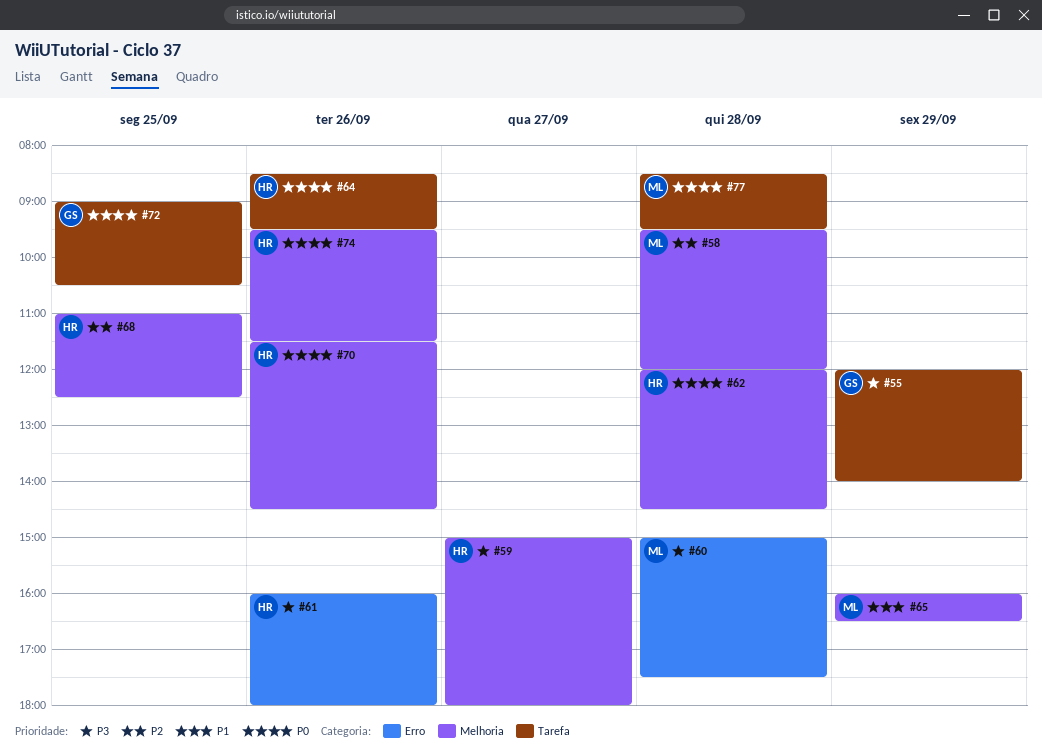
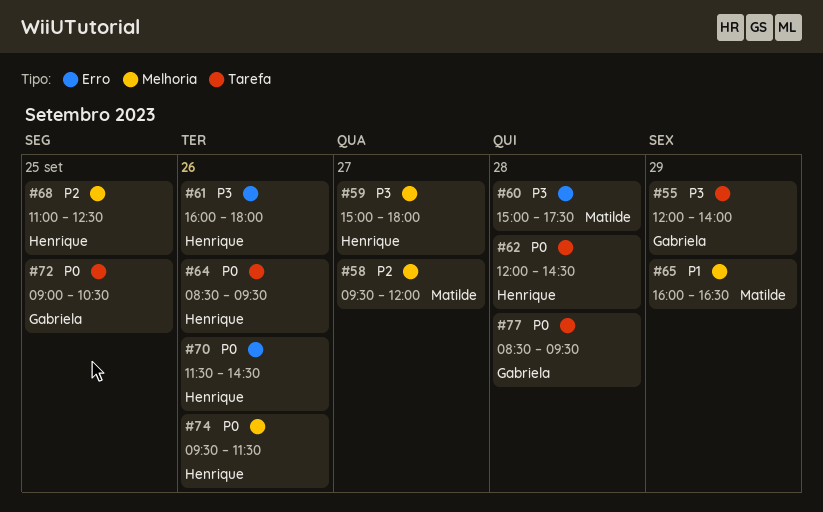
#58, day: Sep 28 -> Sep 27
#62, label: Melhoria -> Tarefa
#70, label: Melhoria -> Erro
#77, owner: Matilde -> Gabriela

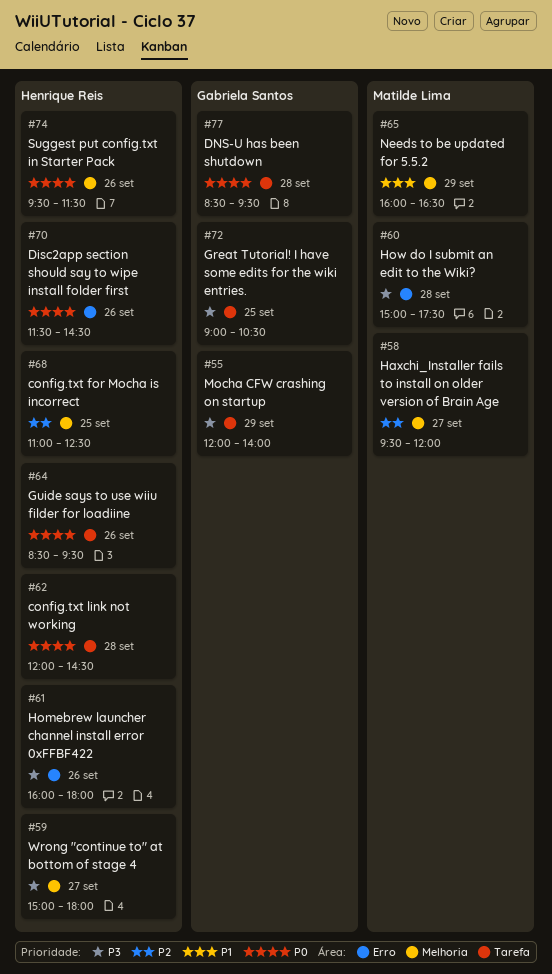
#72, priority: P0 -> P3

